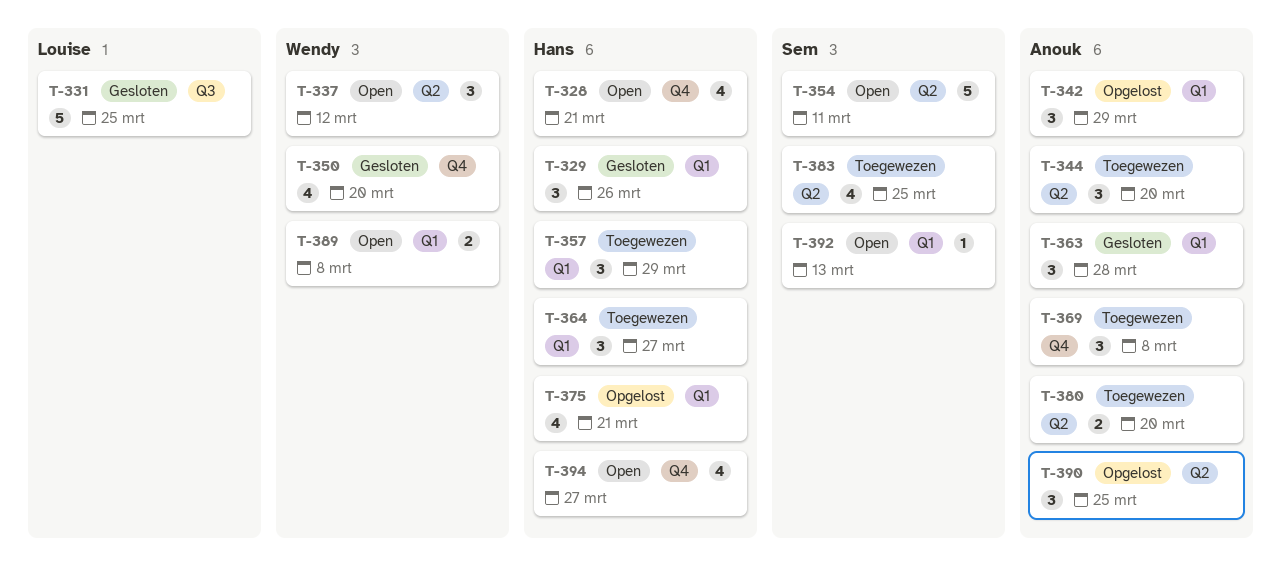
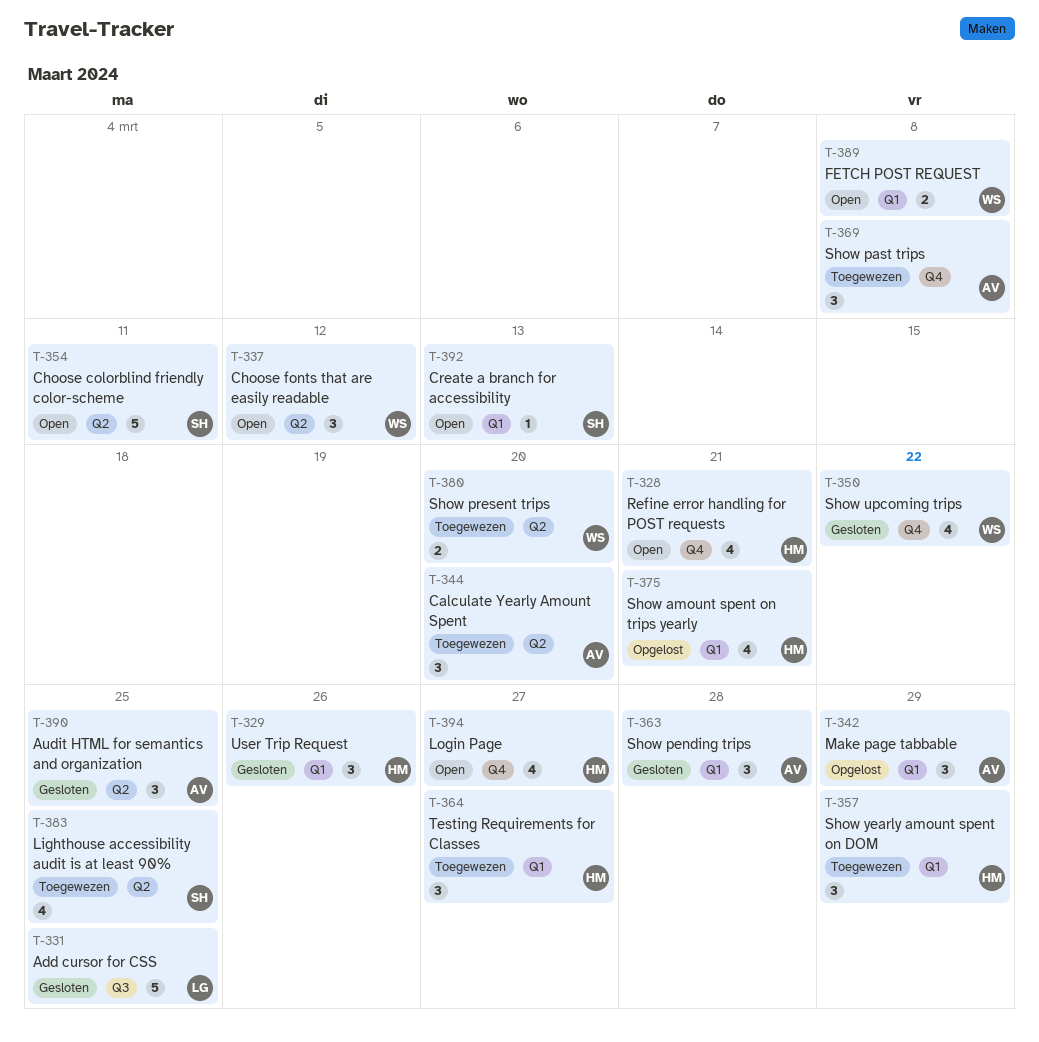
T-350, due: Mar 20 -> Mar 22
T-380, owner: Anouk -> Wendy
T-390, status: Opgelost -> Gesloten

